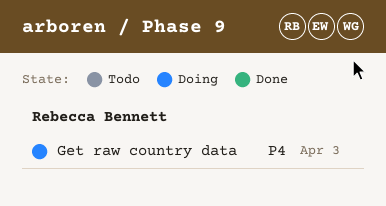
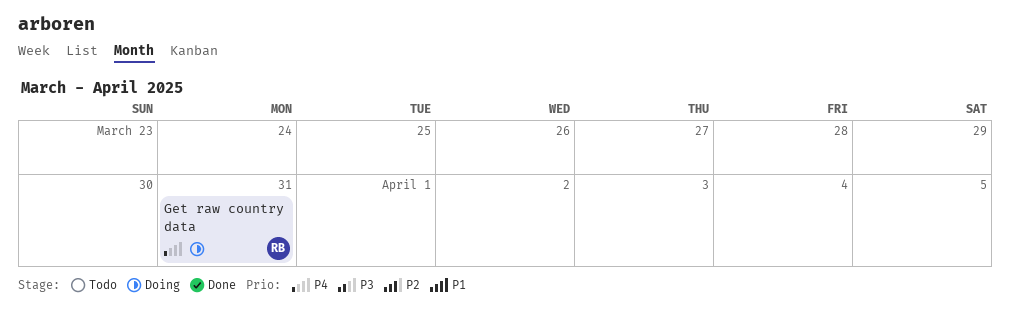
Get raw country data, due: Apr 3 -> Mar 31

